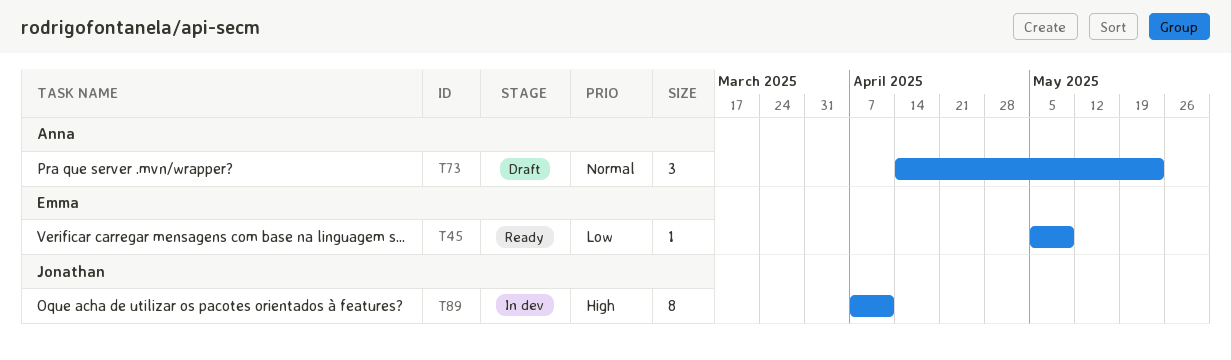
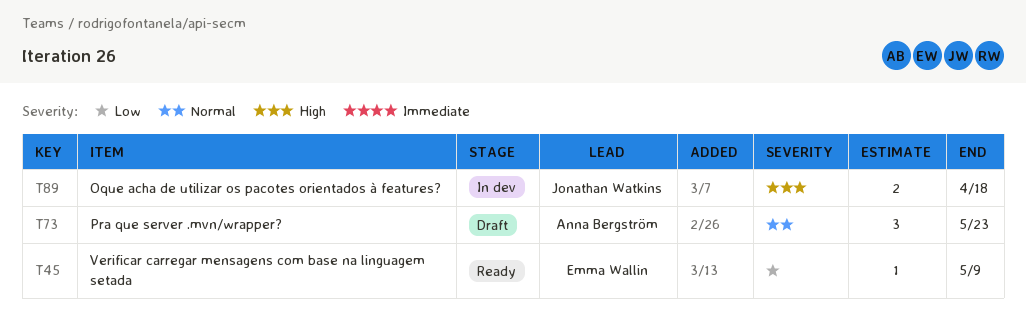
T89, estimate: 8 -> 2
T89, due: Apr 11 -> Apr 18

